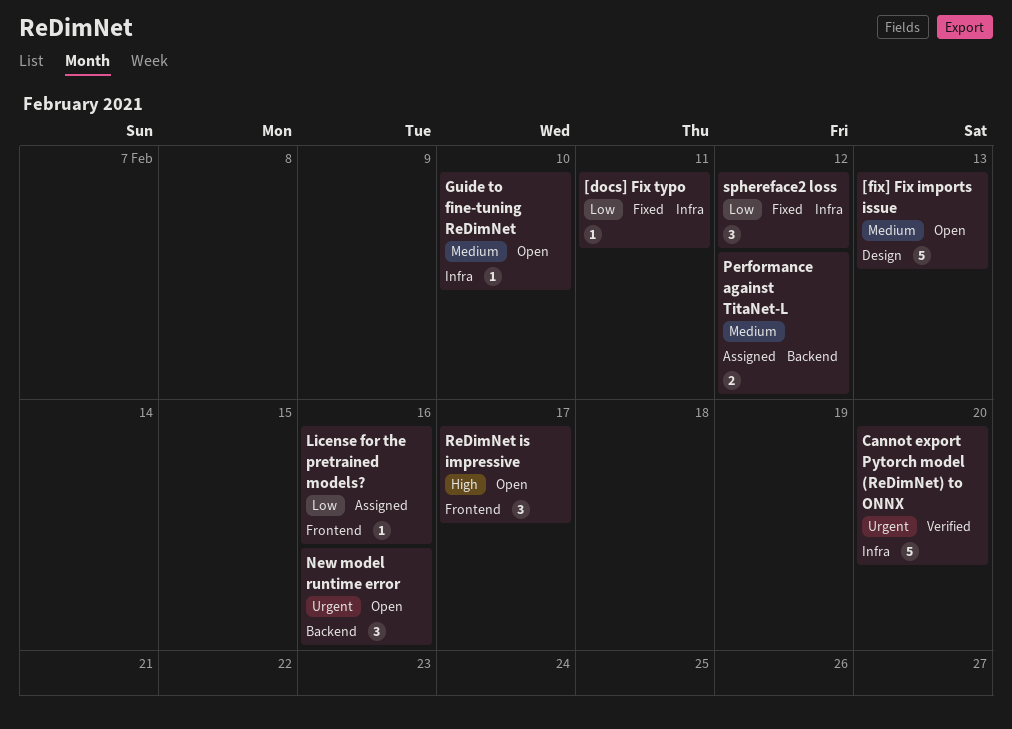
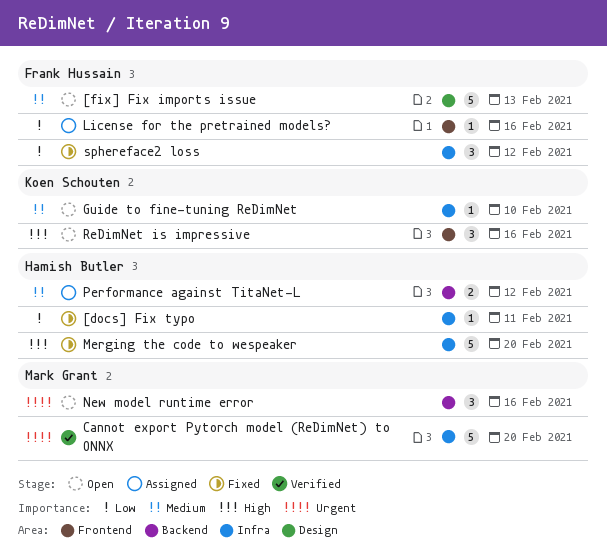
Merging the code to wespeaker: none -> present
ReDimNet is impressive, due: Feb 17 -> Feb 16

